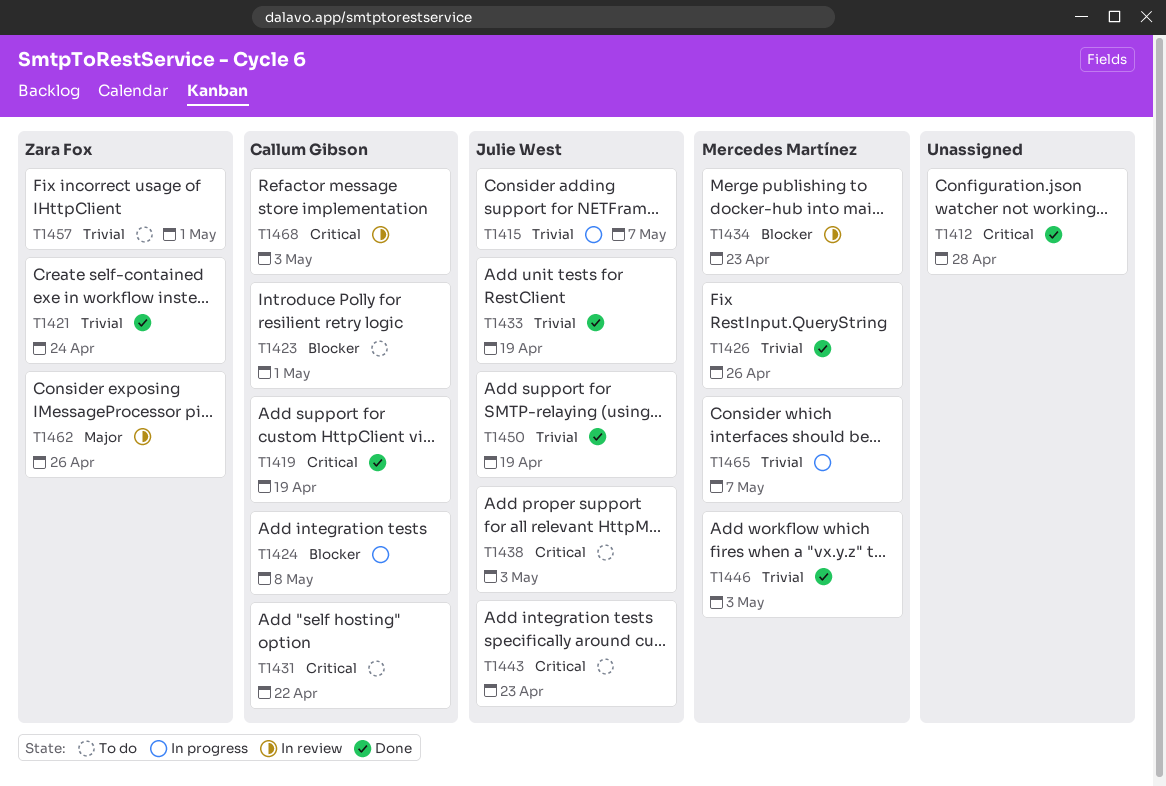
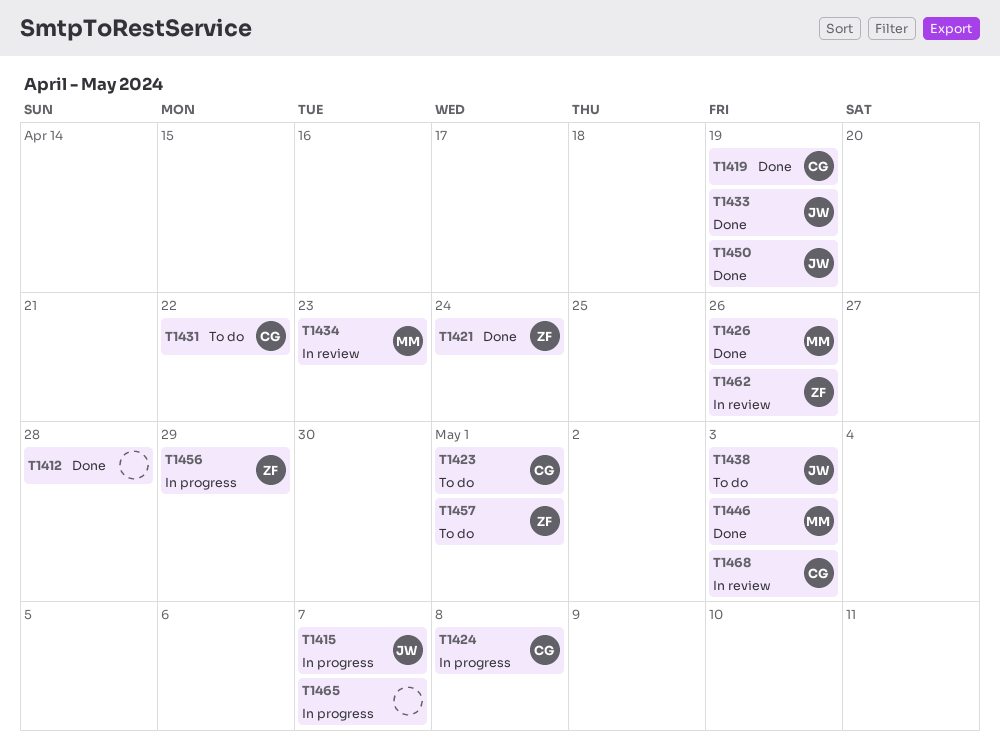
T1443: present -> none
T1456: none -> present
T1465, owner: Mercedes Martínez -> none

